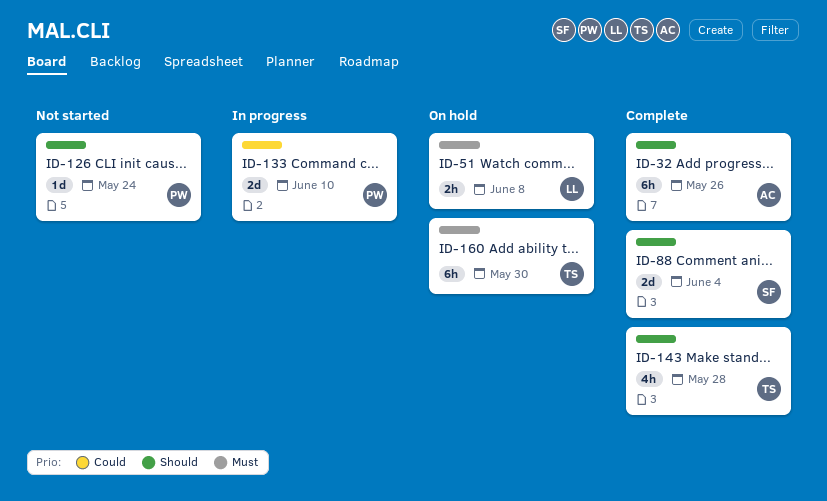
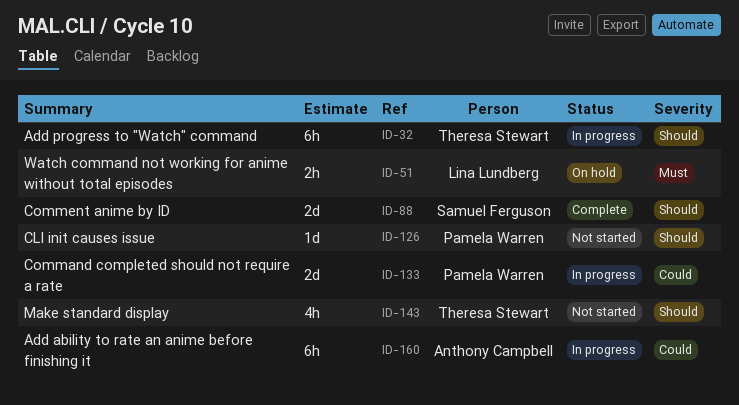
ID-32, status: Complete -> In progress
ID-32, owner: Anthony Campbell -> Theresa Stewart
ID-143, status: Complete -> Not started
ID-160, status: On hold -> In progress
ID-160, owner: Theresa Stewart -> Anthony Campbell
ID-160, priority: Must -> Could

